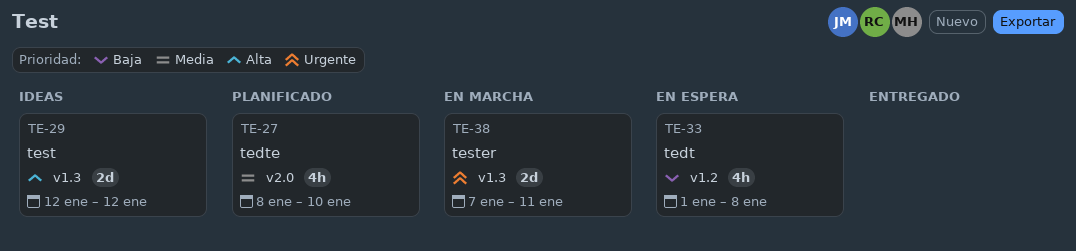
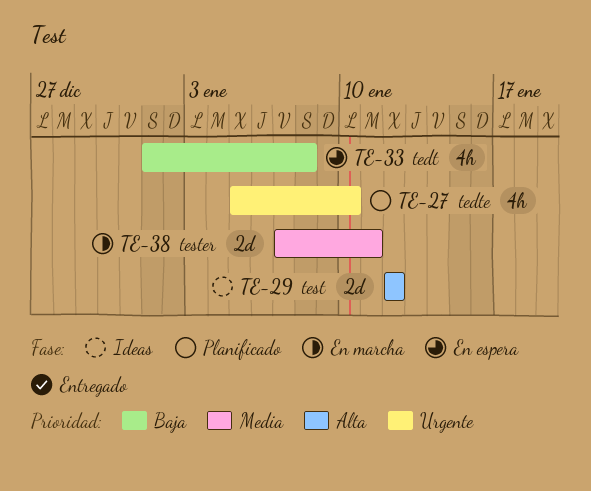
TE-27, priority: Media -> Urgente
TE-27, start: Jan 8 -> Jan 5
TE-38, priority: Urgente -> Media

